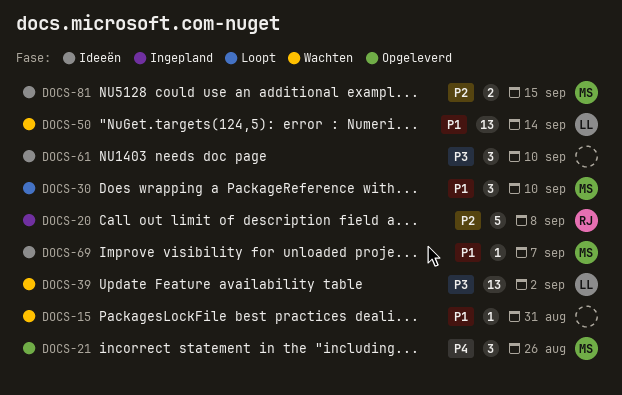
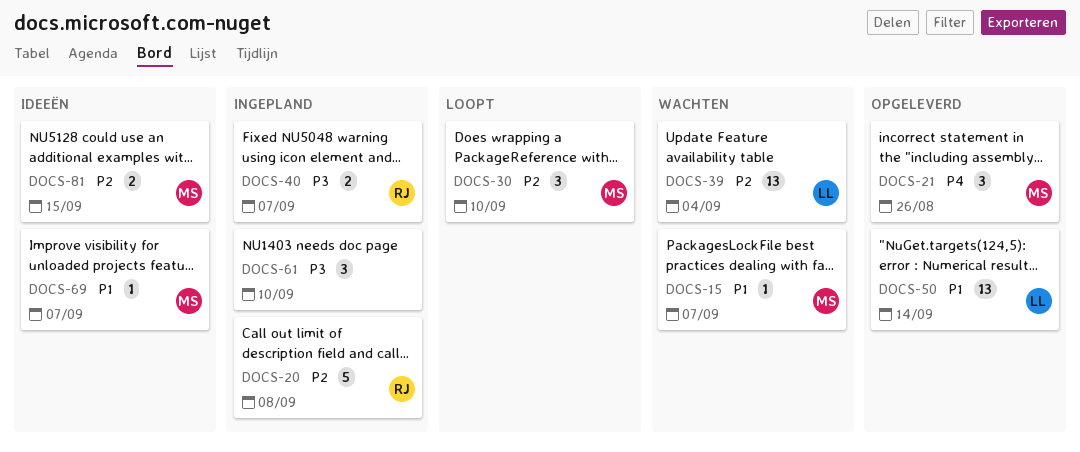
DOCS-15, owner: none -> MS
DOCS-15, due: Aug 31 -> Sep 7
DOCS-30, priority: P1 -> P2
DOCS-39, priority: P3 -> P2
DOCS-39, due: Sep 2 -> Sep 4
DOCS-40: none -> present
DOCS-50, status: Wachten -> Opgeleverd
DOCS-61, status: Ideeën -> Ingepland

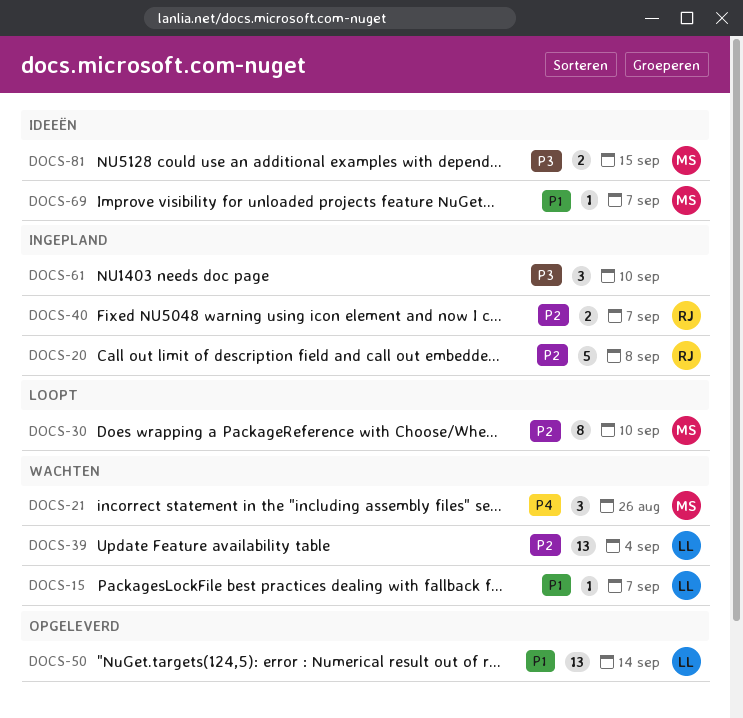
DOCS-15, owner: MS -> LL
DOCS-21, status: Opgeleverd -> Wachten
DOCS-30, estimate: 3 -> 8
DOCS-40, priority: P3 -> P2
DOCS-81, priority: P2 -> P3

